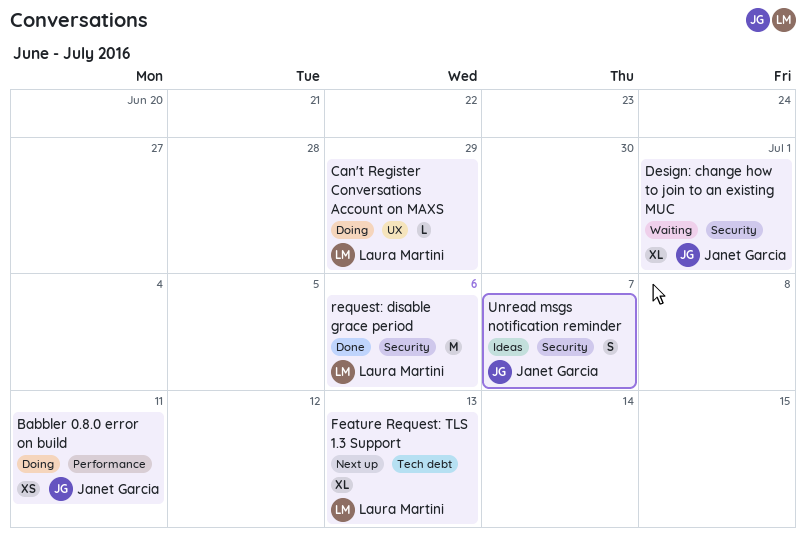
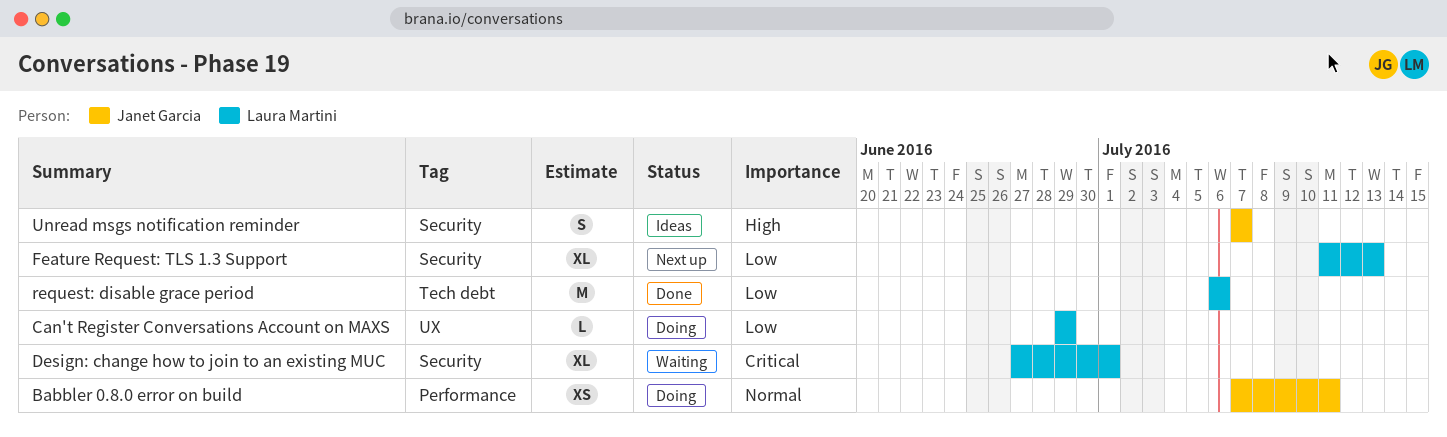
Design: change how to join to an existing MUC, owner: Janet Garcia -> Laura Martini
Feature Request: TLS 1.3 Support, label: Tech debt -> Security
request: disable grace period, label: Security -> Tech debt

